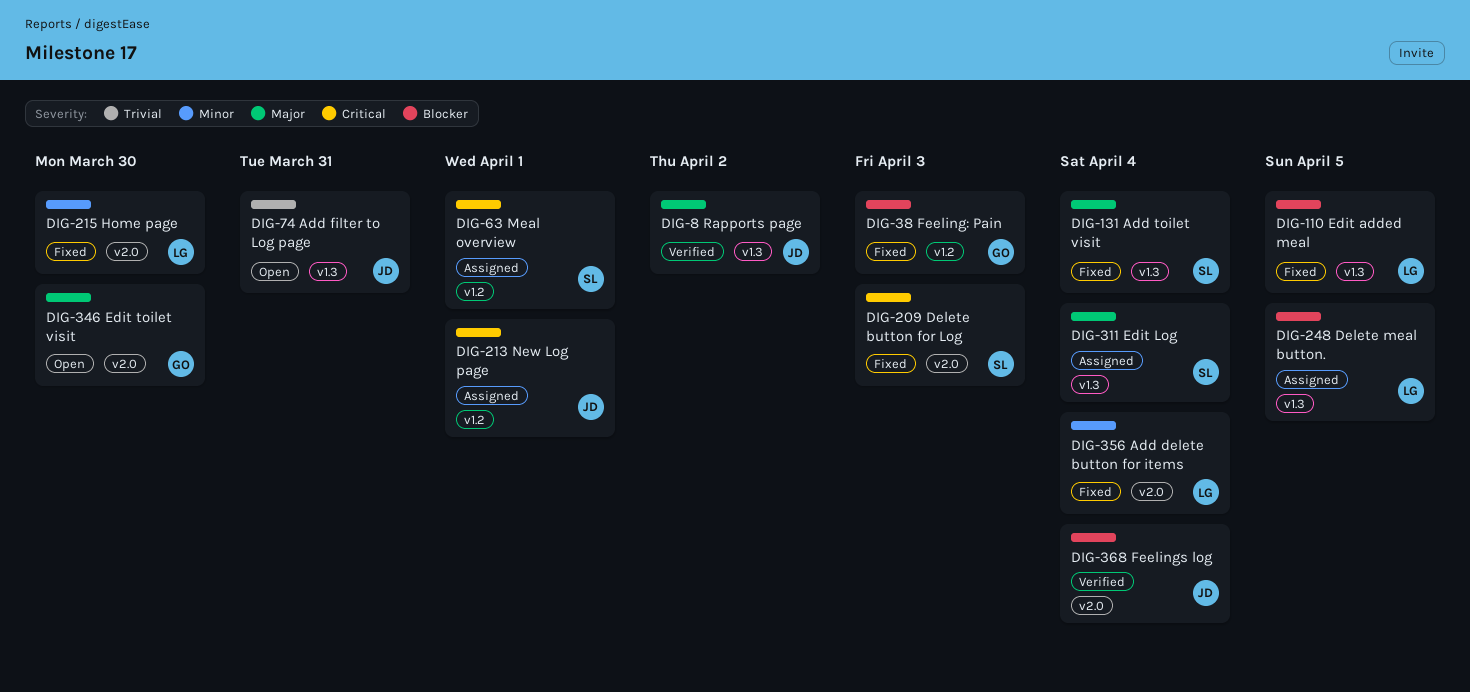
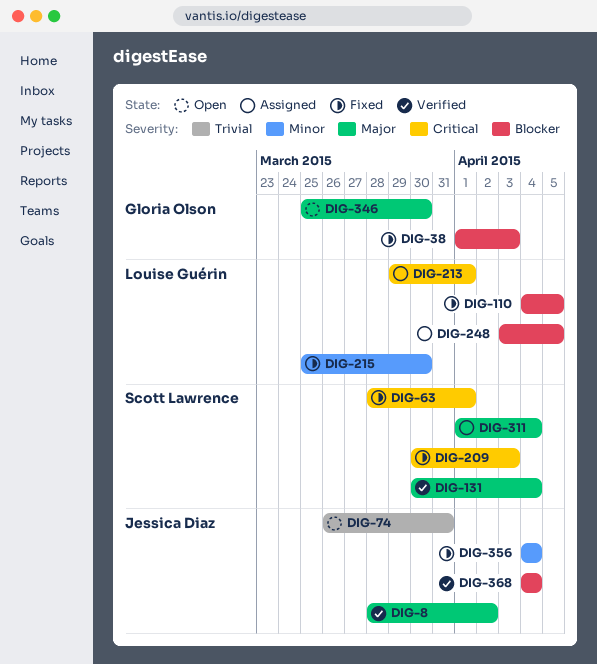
DIG-63, status: Assigned -> Fixed
DIG-131, status: Fixed -> Verified
DIG-213, owner: Jessica Diaz -> Louise Guérin
DIG-356, owner: Louise Guérin -> Jessica Diaz

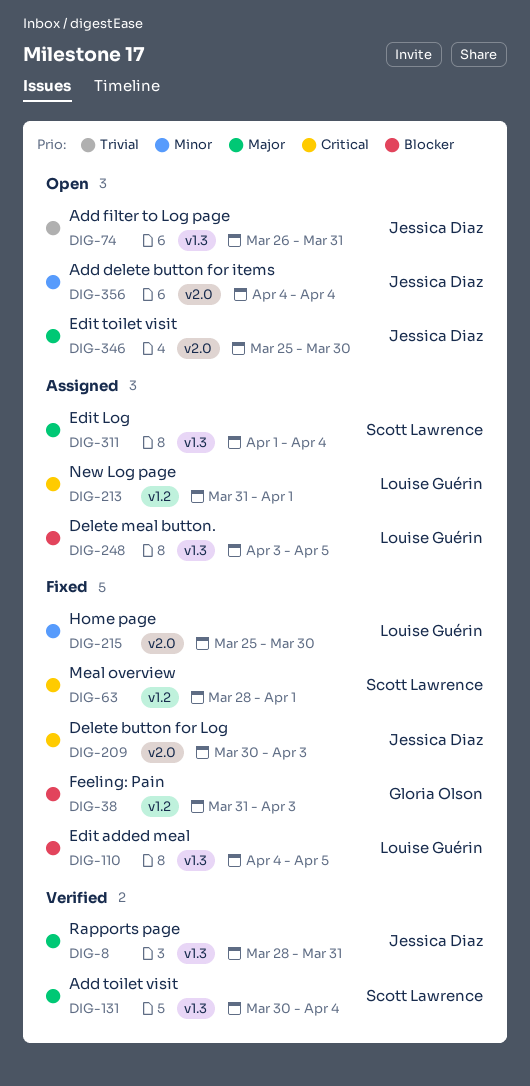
DIG-8, due: Apr 2 -> Mar 31
DIG-38, start: Apr 1 -> Mar 31
DIG-209, owner: Scott Lawrence -> Jessica Diaz
DIG-213, start: Mar 29 -> Mar 31
DIG-346, owner: Gloria Olson -> Jessica Diaz
DIG-356, status: Fixed -> Open
DIG-368: present -> none

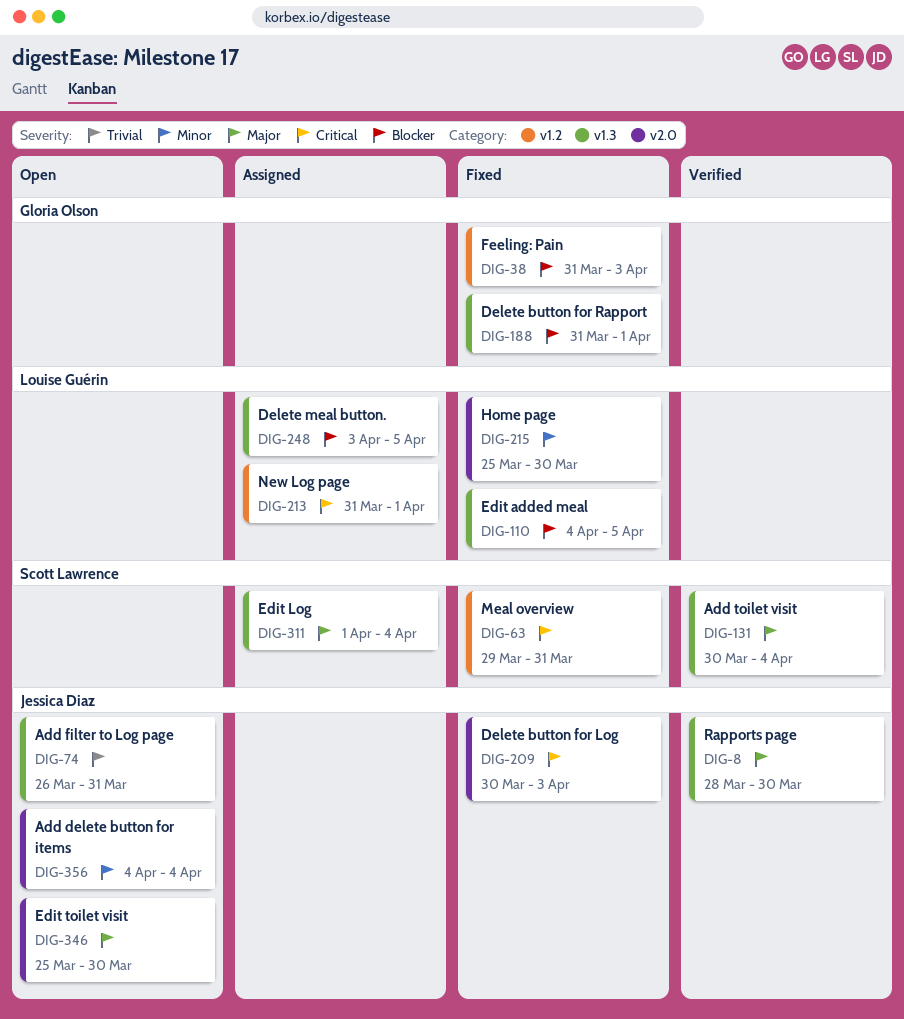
DIG-8, due: Mar 31 -> Mar 30
DIG-63, start: Mar 28 -> Mar 29
DIG-63, due: Apr 1 -> Mar 31
DIG-188: none -> present

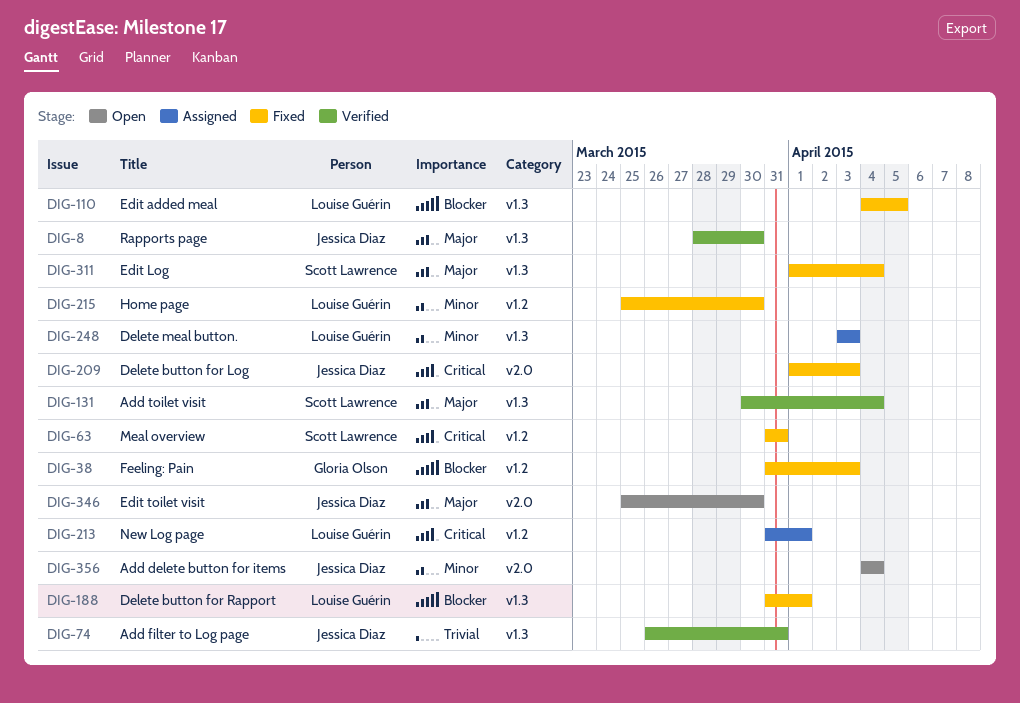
DIG-63, start: Mar 29 -> Mar 31
DIG-74, status: Open -> Verified
DIG-188, owner: Gloria Olson -> Louise Guérin
DIG-209, start: Mar 30 -> Apr 1
DIG-215, label: v2.0 -> v1.2
DIG-248, priority: Blocker -> Minor
DIG-248, due: Apr 5 -> Apr 3
DIG-311, status: Assigned -> Fixed

